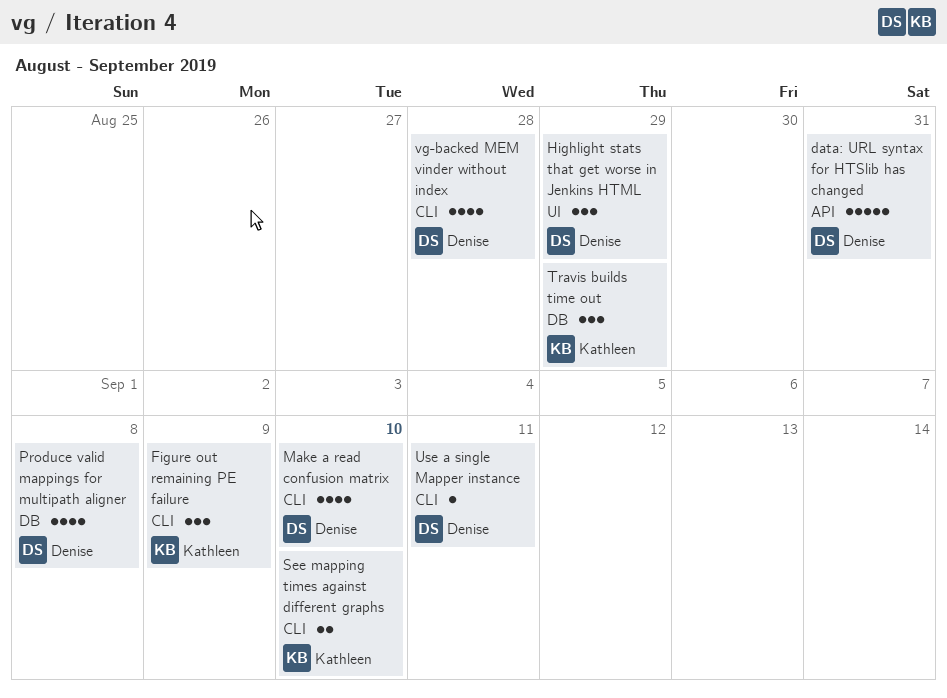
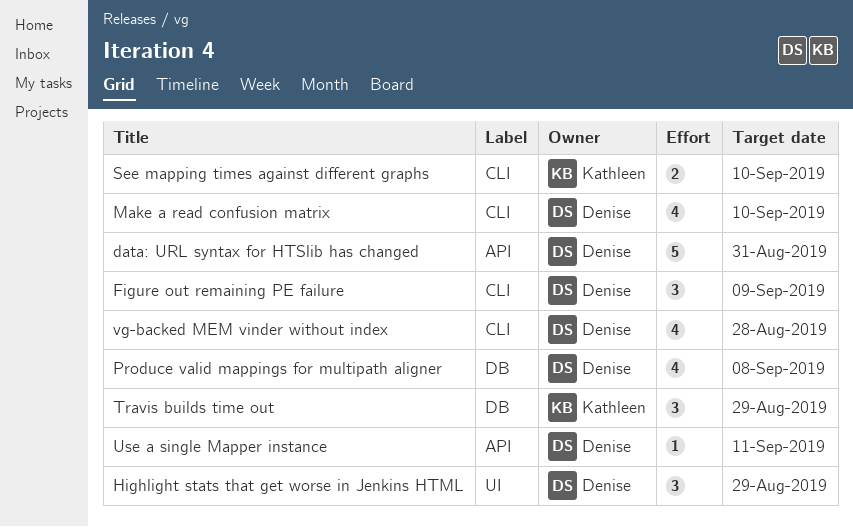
Figure out remaining PE failure, owner: Kathleen -> Denise
Use a single Mapper instance, label: CLI -> API

